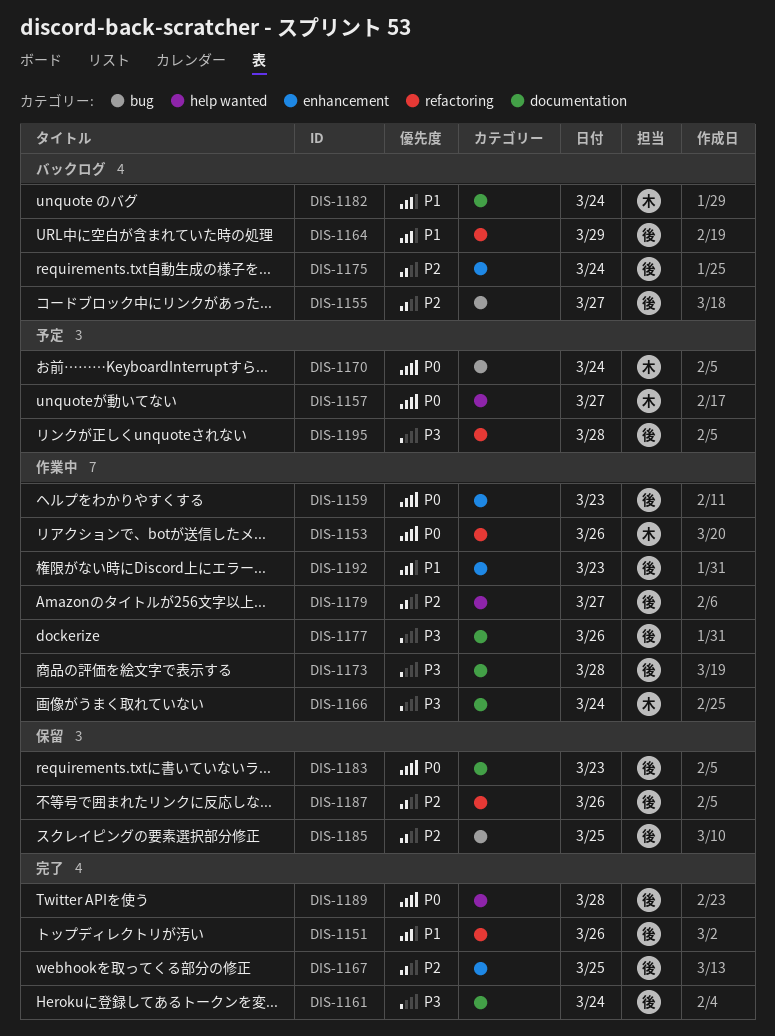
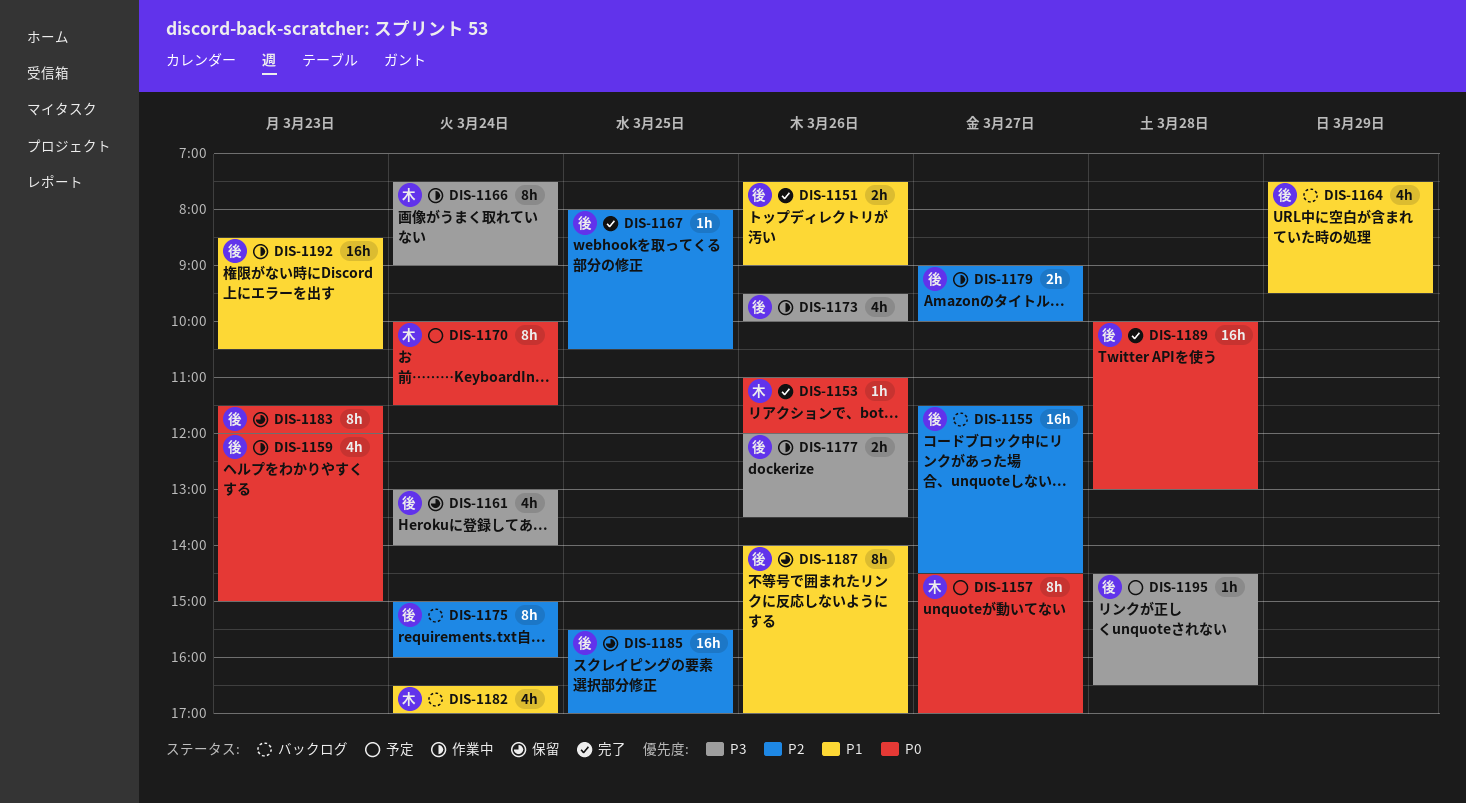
DIS-1153, status: 作業中 -> 完了
DIS-1161, status: 完了 -> 保留
DIS-1173, day: Mar 28 -> Mar 26
DIS-1187, priority: P2 -> P1

